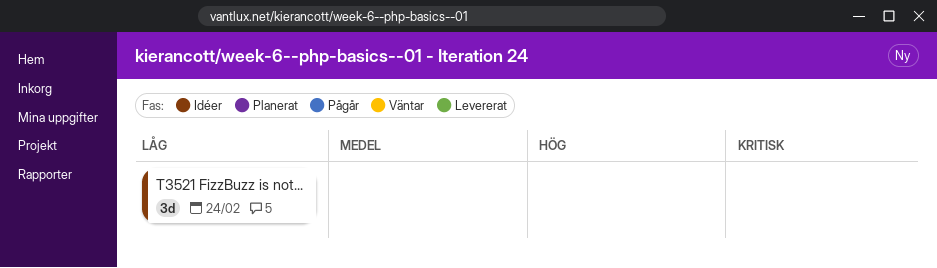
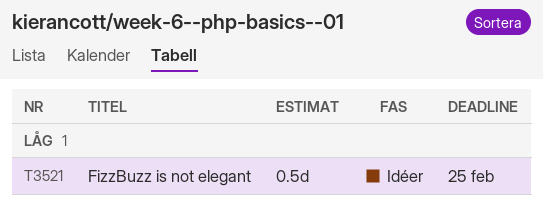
T3521, estimate: 3d -> 0.5d
T3521, due: Feb 24 -> Feb 25

